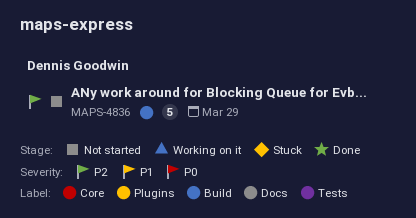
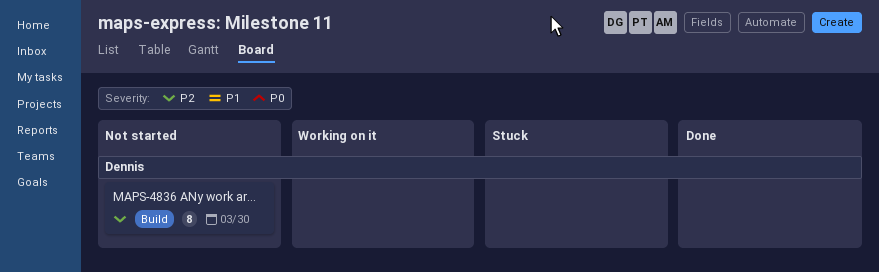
MAPS-4836, estimate: 5 -> 8
MAPS-4836, due: Mar 29 -> Mar 30

